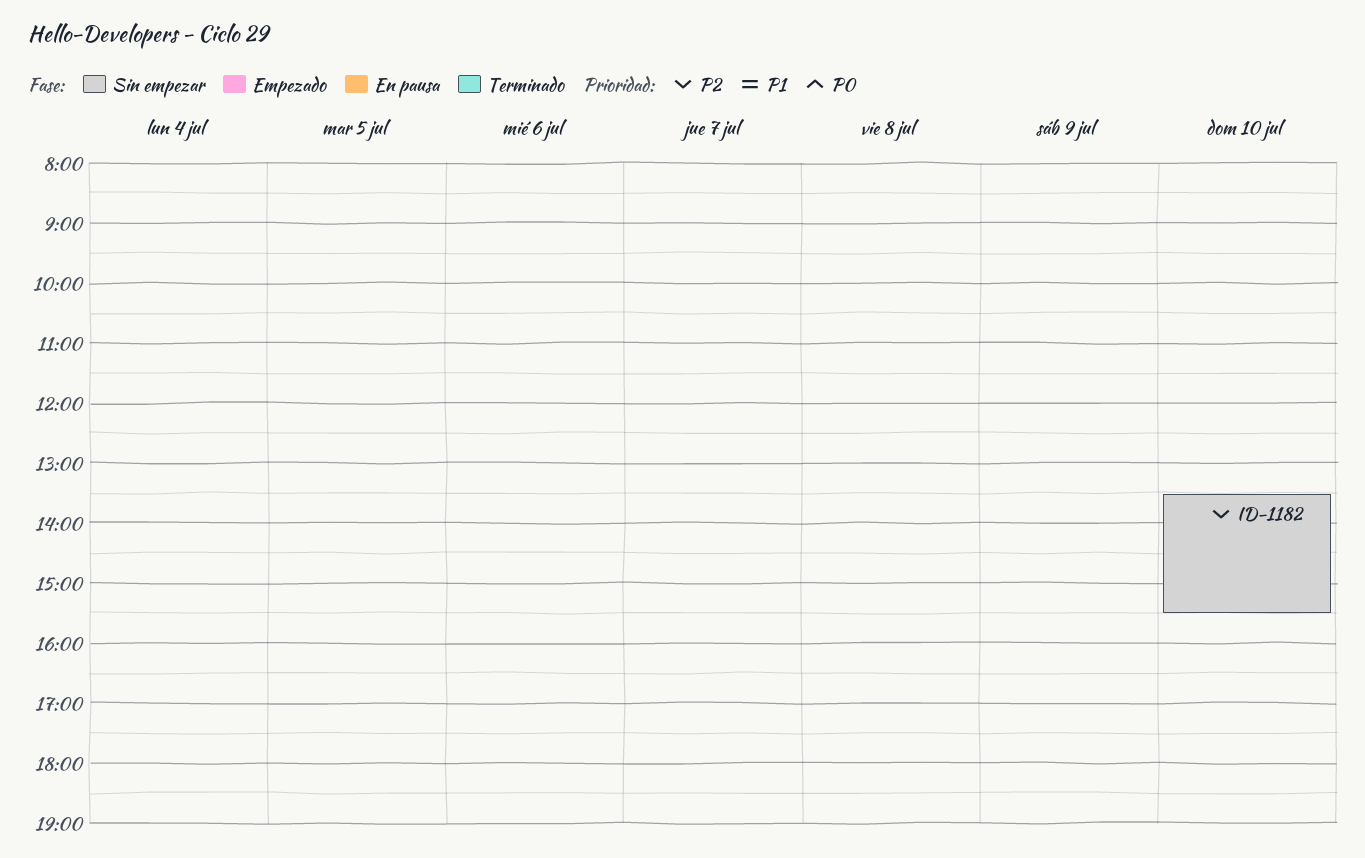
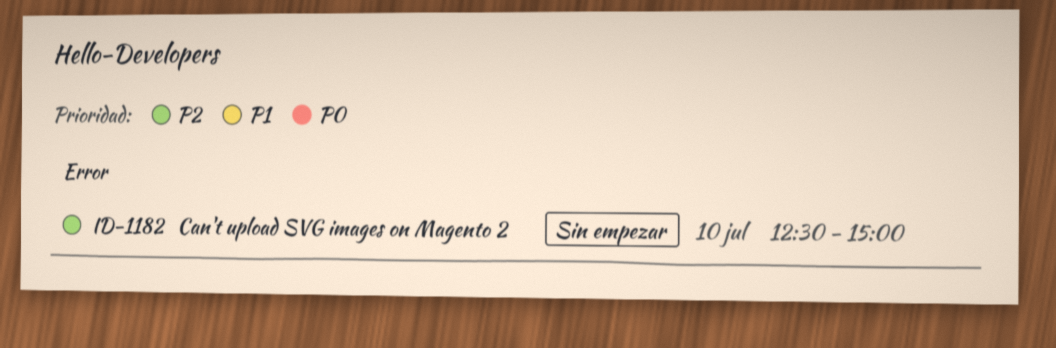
ID-1182, begins: 13:30 -> 12:30
ID-1182, ends: 15:30 -> 15:00

